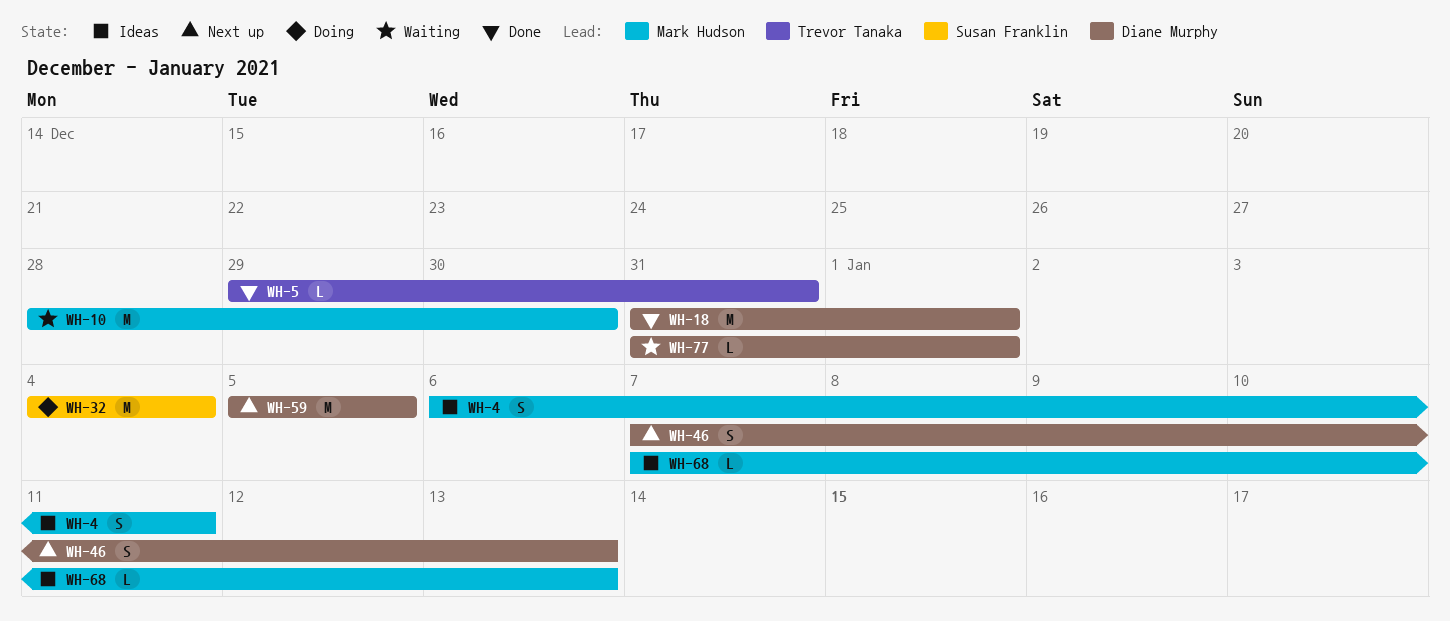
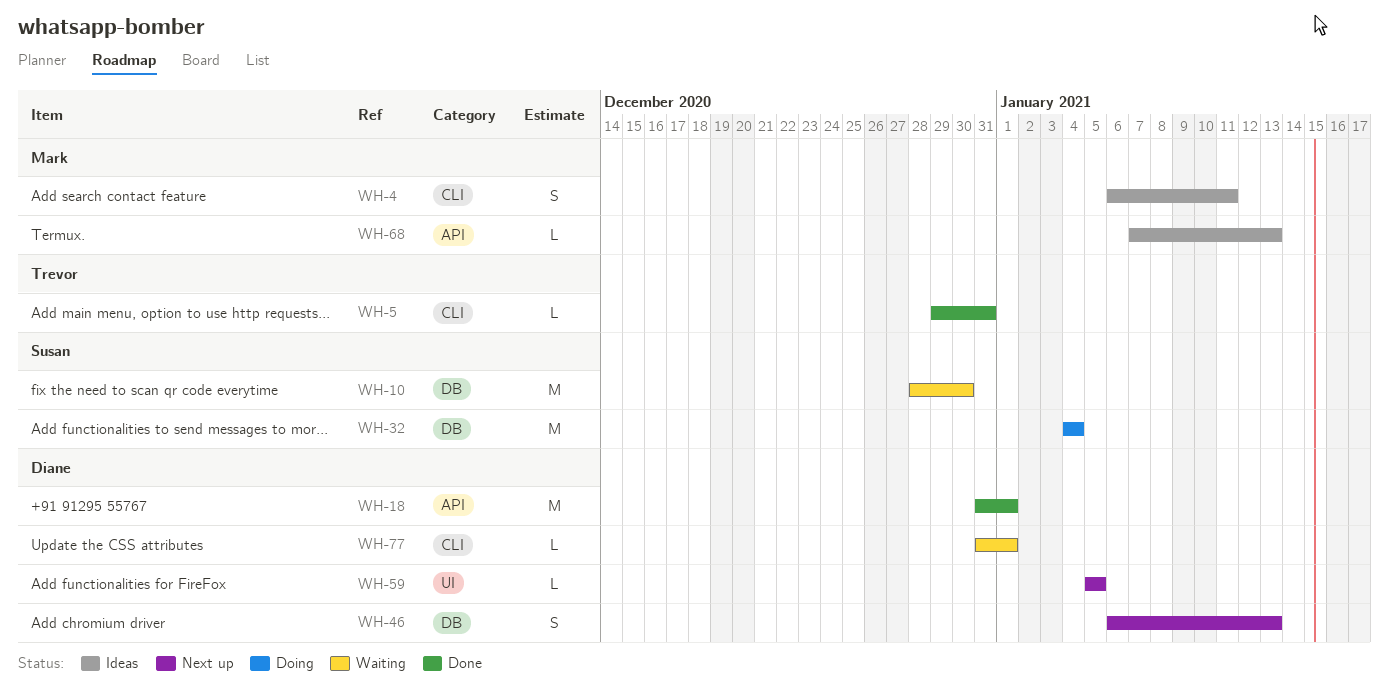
WH-10, owner: Mark Hudson -> Susan Franklin
WH-46, start: Jan 7 -> Jan 6
WH-59, estimate: M -> L

